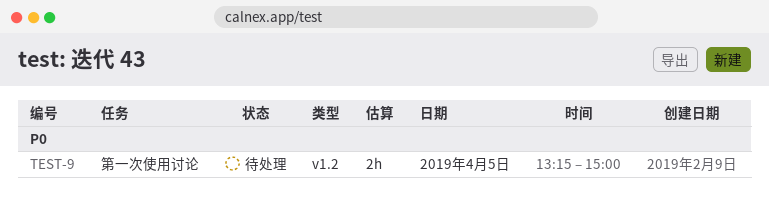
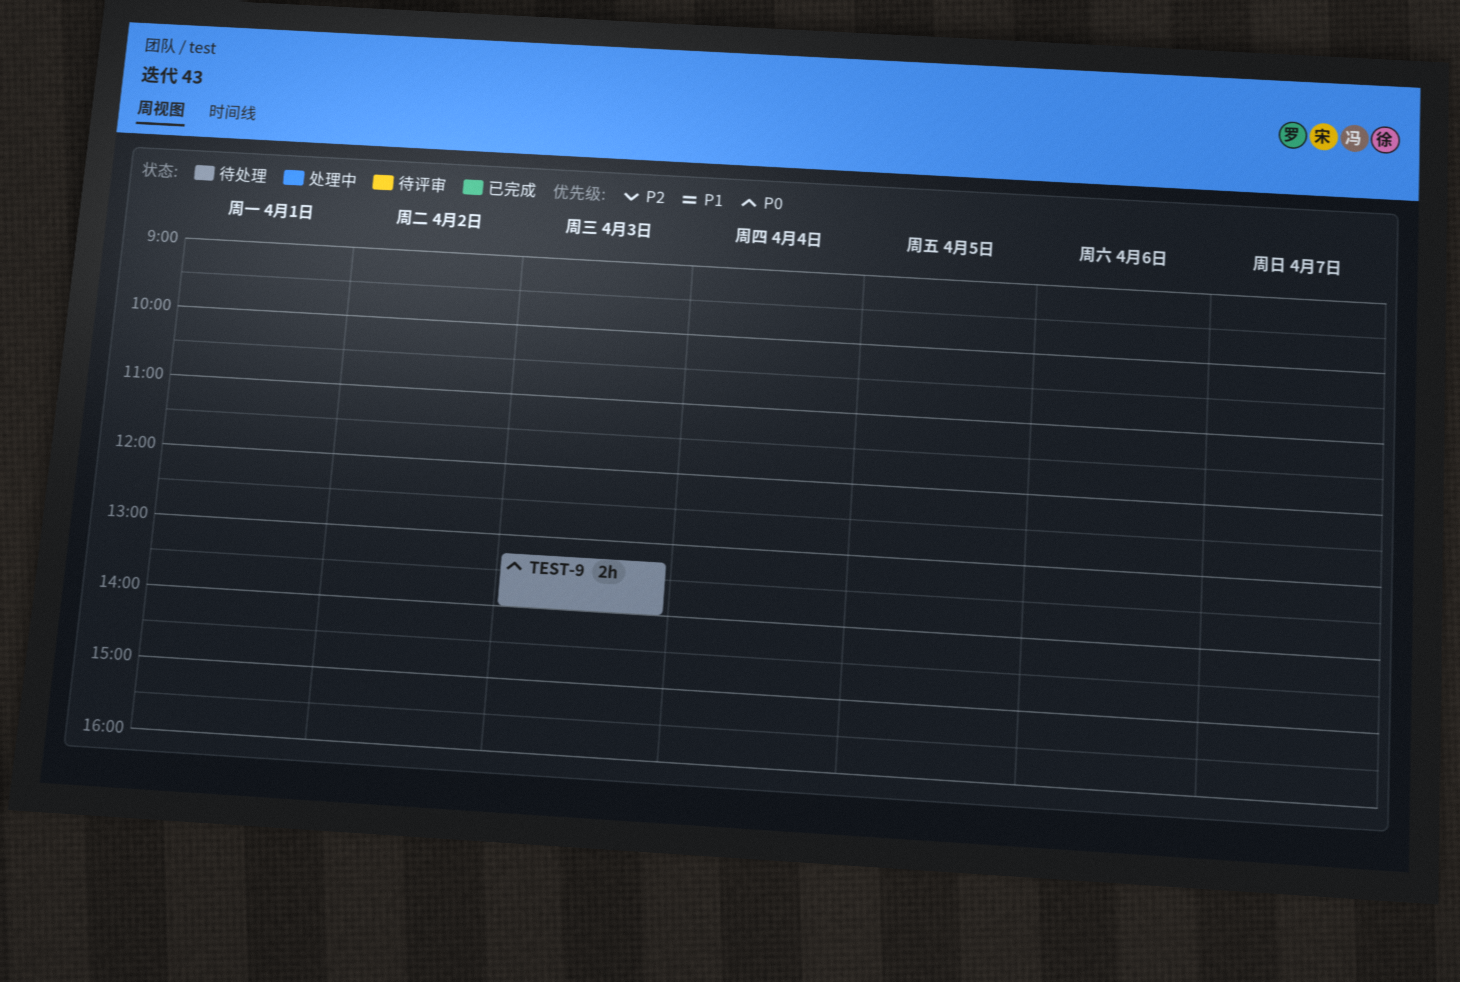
TEST-9, day: Apr 5 -> Apr 3
TEST-9, ends: 15:00 -> 14:00

